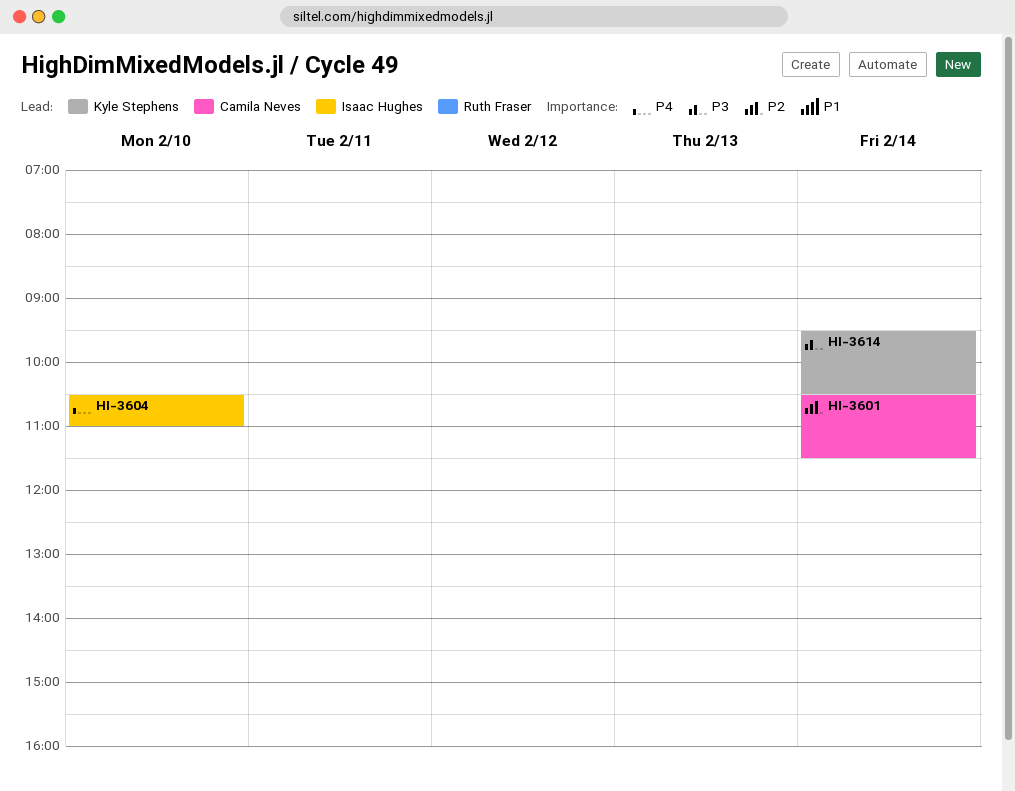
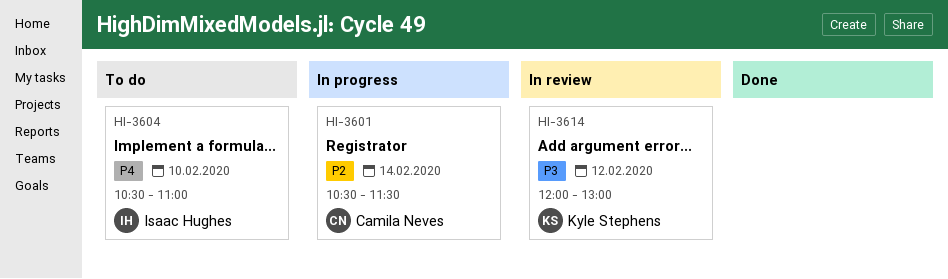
HI-3614, day: Feb 14 -> Feb 12
HI-3614, begins: 09:30 -> 12:00
HI-3614, ends: 10:30 -> 13:00

